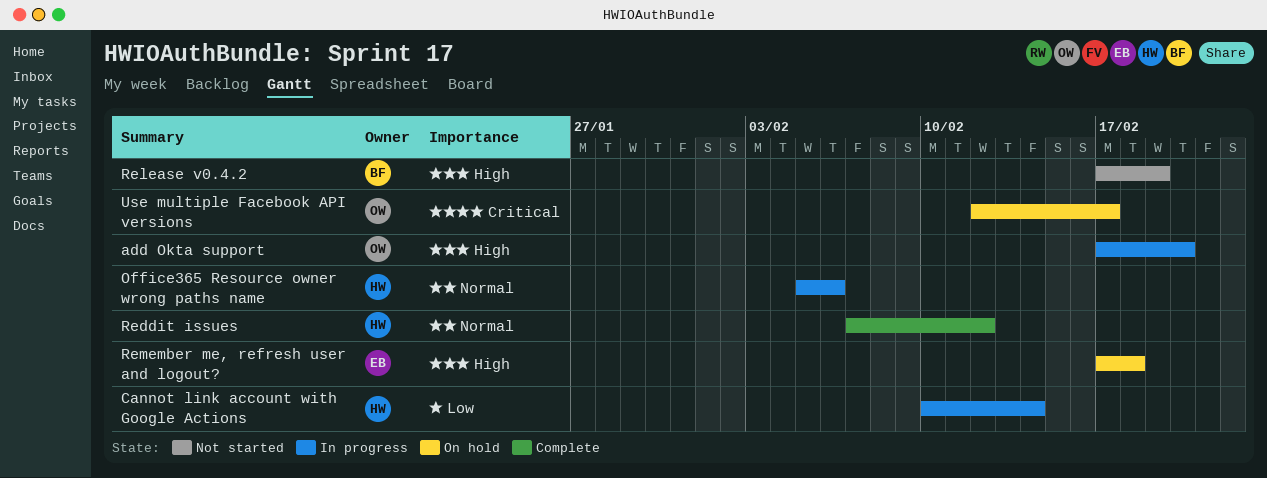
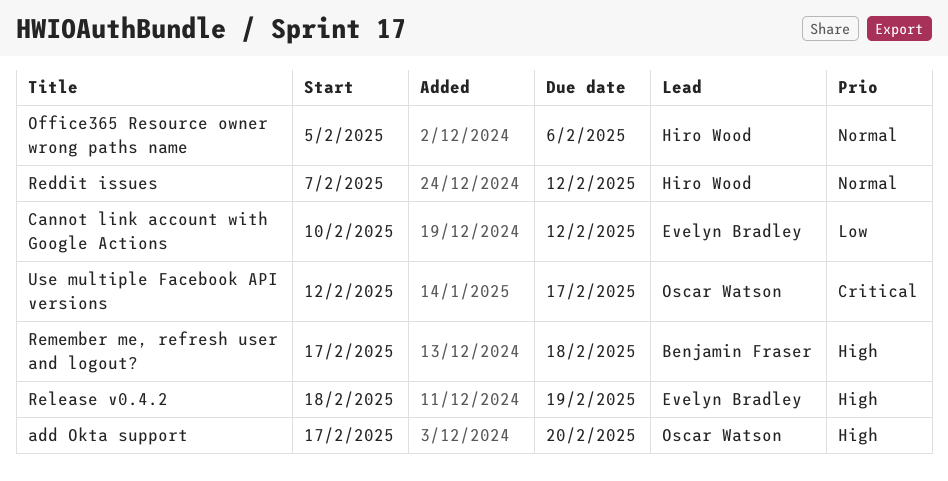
Cannot link account with Google Actions, owner: Hiro Wood -> Evelyn Bradley
Cannot link account with Google Actions, due: Feb 14 -> Feb 12
Release v0.4.2, owner: Benjamin Fraser -> Evelyn Bradley
Release v0.4.2, start: Feb 17 -> Feb 18
Remember me, refresh user and logout?, owner: Evelyn Bradley -> Benjamin Fraser

